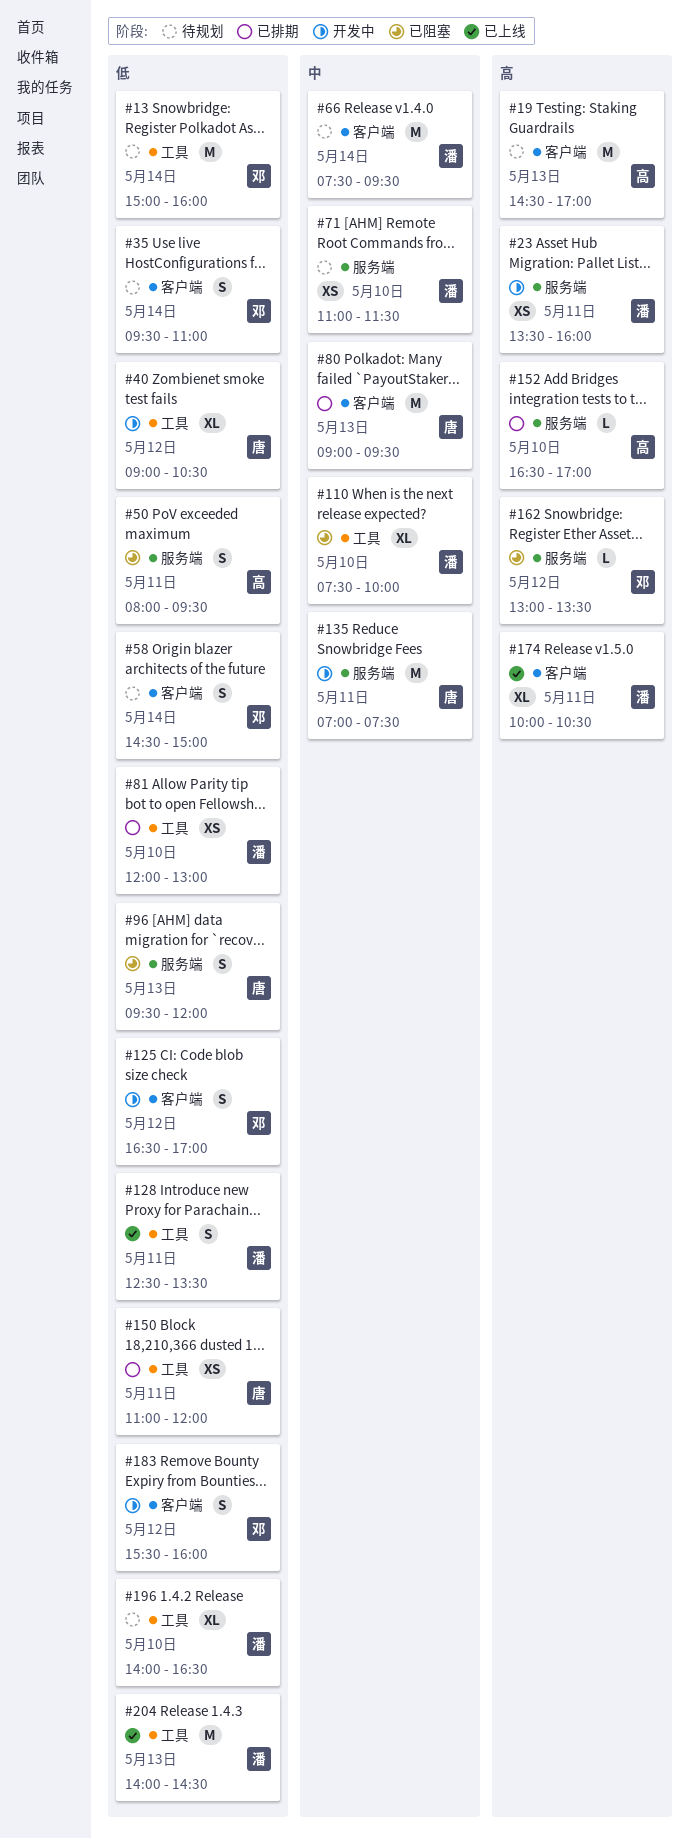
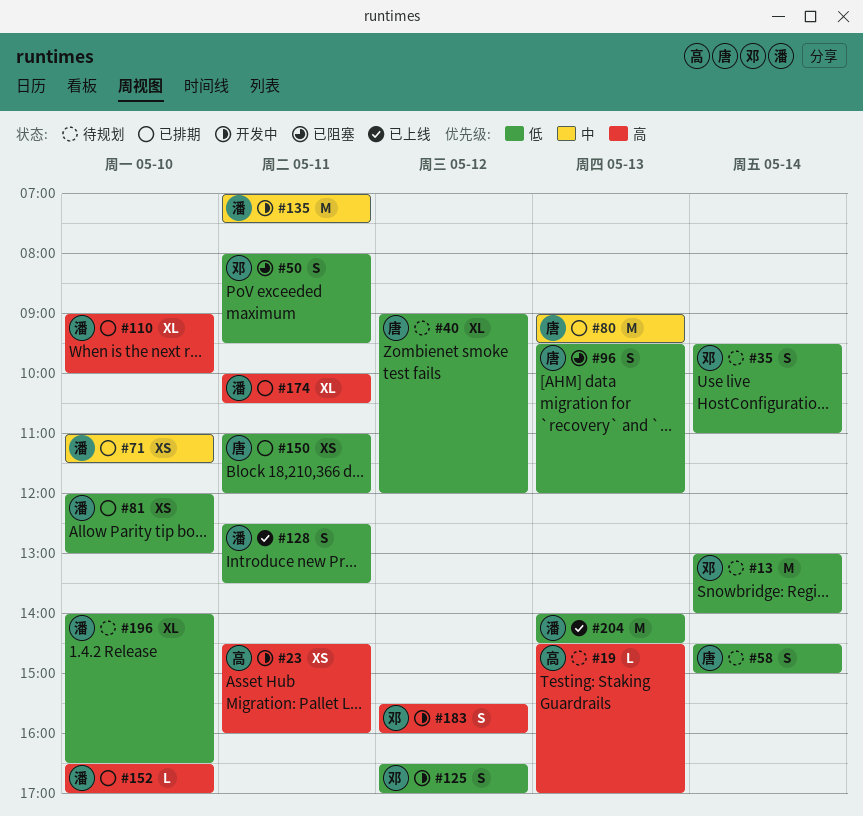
#13, begins: 15:00 -> 13:00
#13, ends: 16:00 -> 14:00
#19, estimate: M -> L
#23, owner: 潘 -> 高
#23, begins: 13:30 -> 14:30
#40, status: 开发中 -> 待规划
#40, ends: 10:30 -> 12:00
#50, owner: 高 -> 邓
#58, owner: 邓 -> 唐
#66: present -> none
#71, status: 待规划 -> 已排期
#110, status: 已阻塞 -> 已排期
#110, priority: 中 -> 高
#110, begins: 07:30 -> 09:00
#135, owner: 唐 -> 潘
#152, owner: 高 -> 潘
#162: present -> none
#174, status: 已上线 -> 已排期
#183, priority: 低 -> 高

